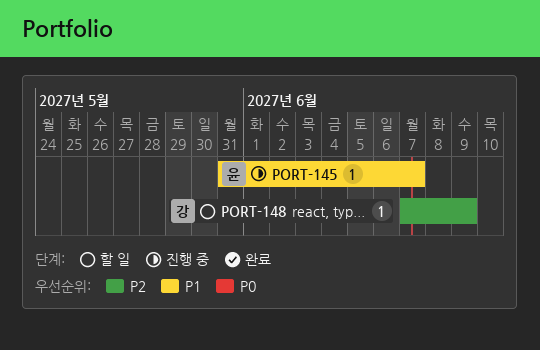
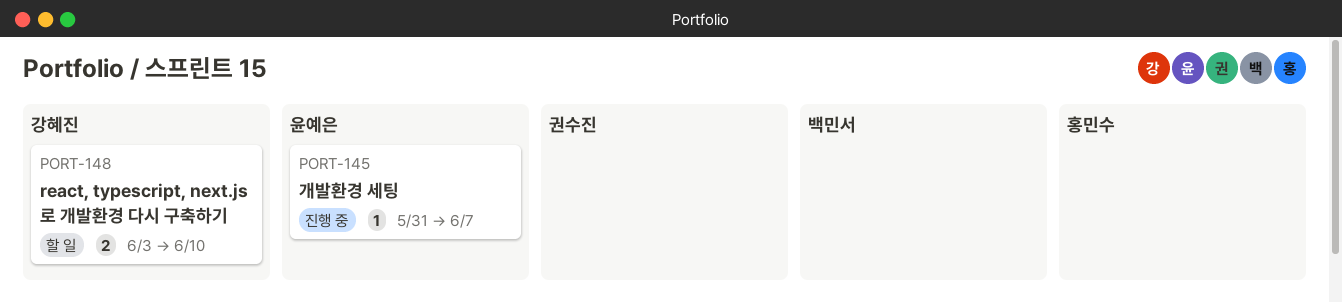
PORT-148, estimate: 1 -> 2
PORT-148, start: Jun 7 -> Jun 3
PORT-148, due: Jun 9 -> Jun 10

